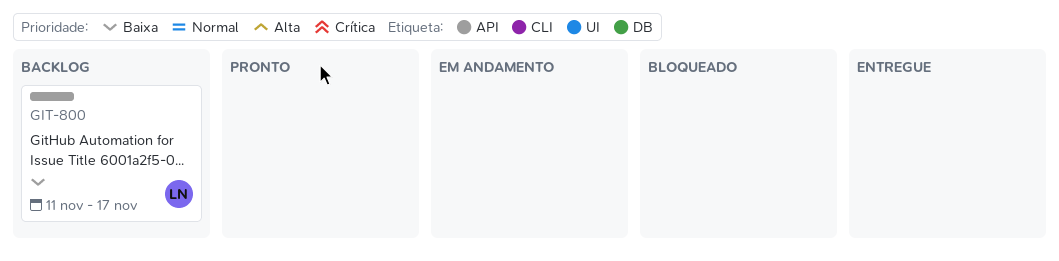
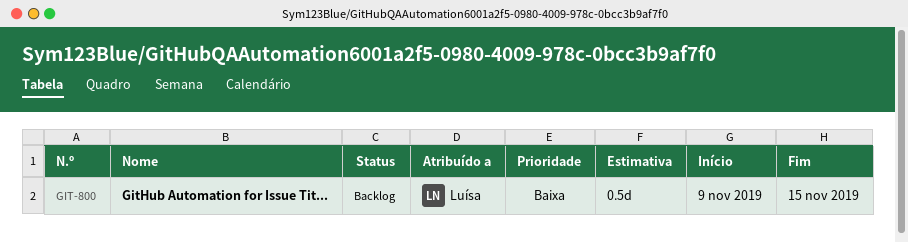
GIT-800, start: Nov 11 -> Nov 9
GIT-800, due: Nov 17 -> Nov 15

